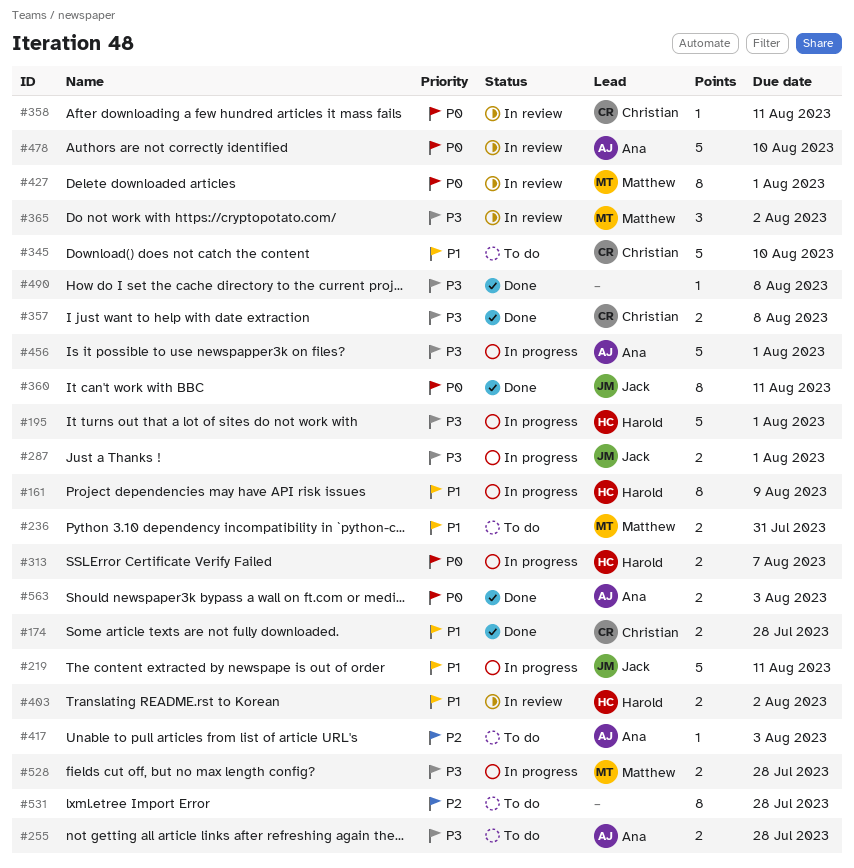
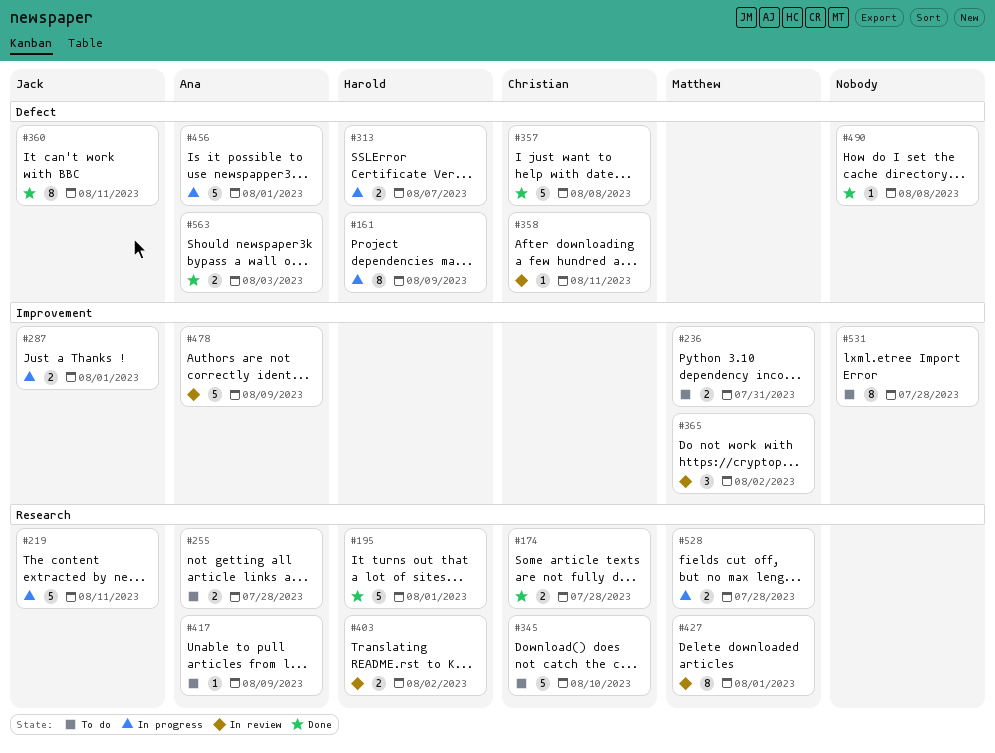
#195, status: In progress -> Done
#357, estimate: 2 -> 5
#417, due: Aug 3 -> Aug 9
#478, due: Aug 10 -> Aug 9

